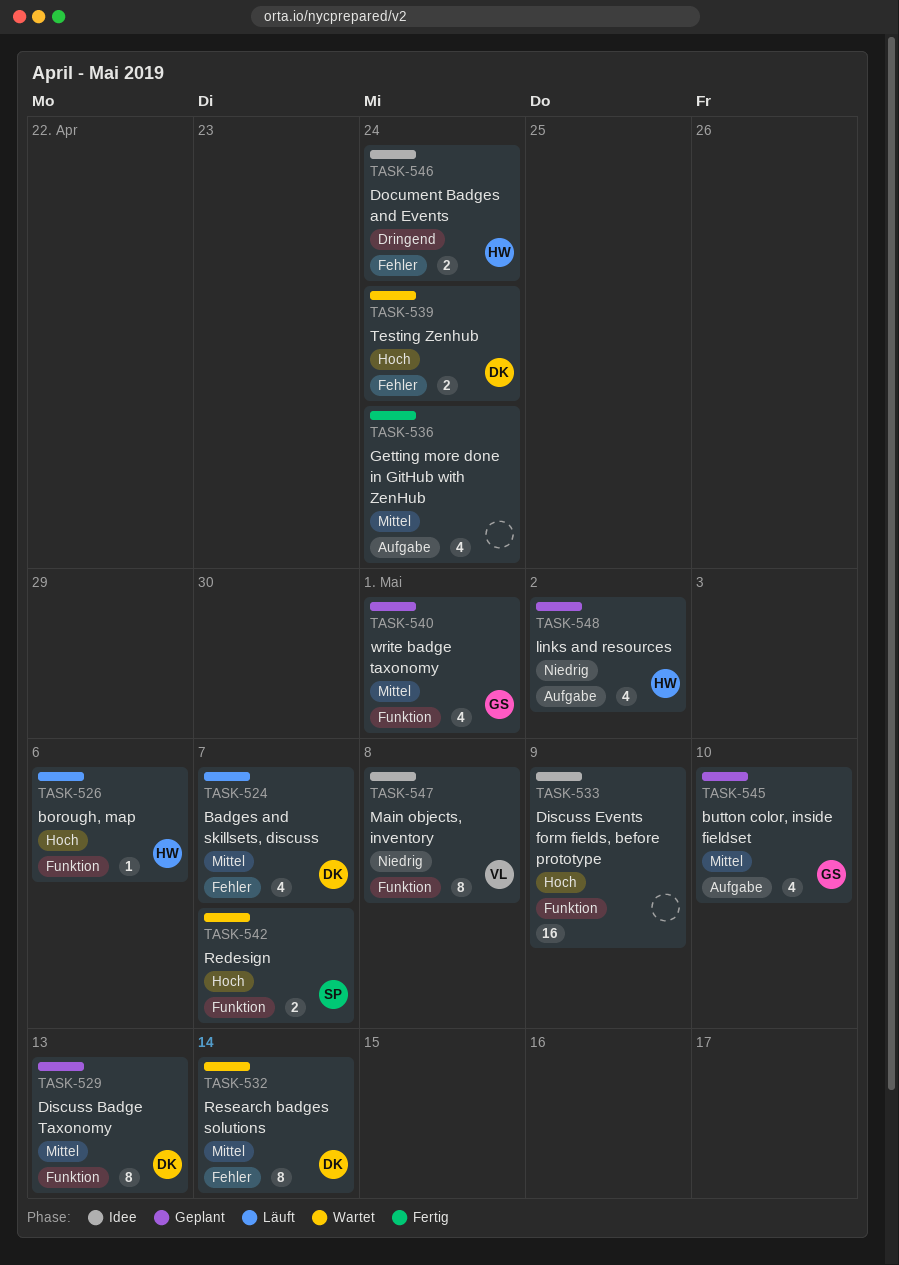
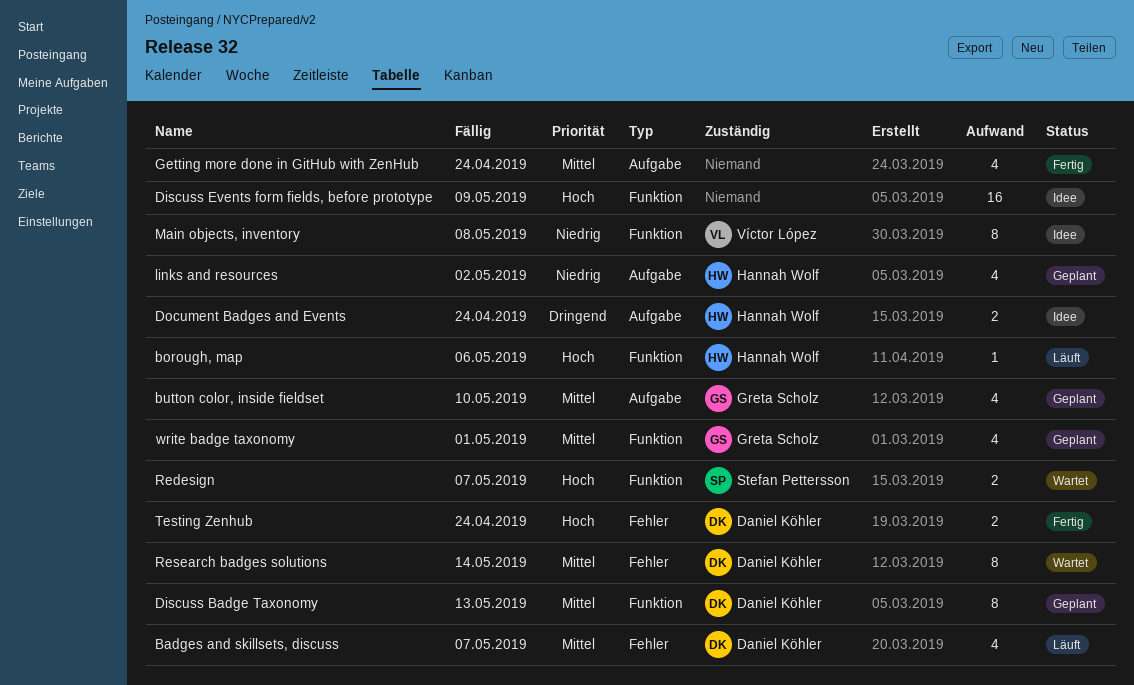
Document Badges and Events, label: Fehler -> Aufgabe
Testing Zenhub, status: Wartet -> Fertig

